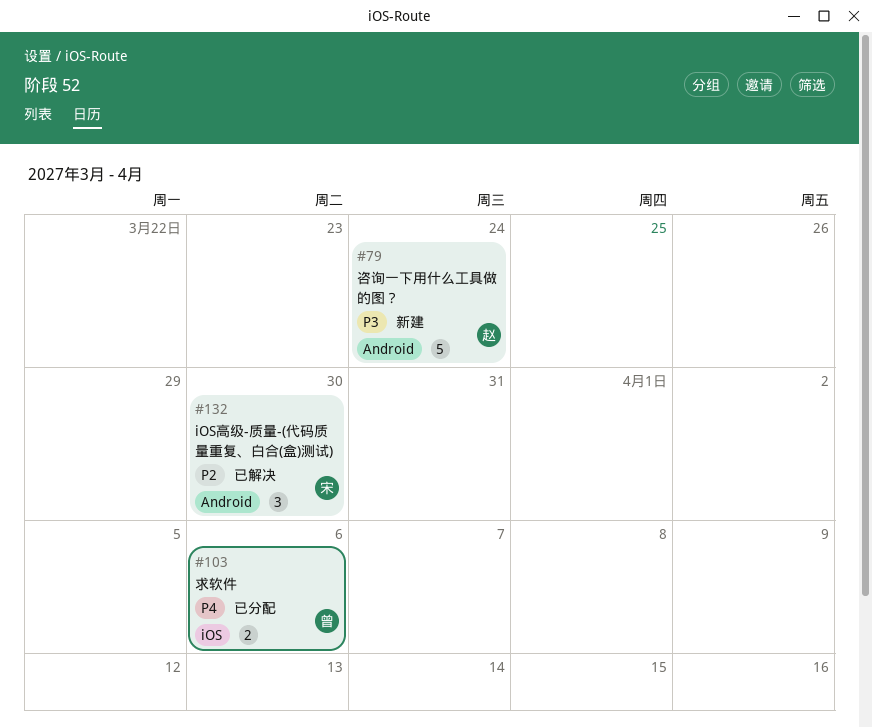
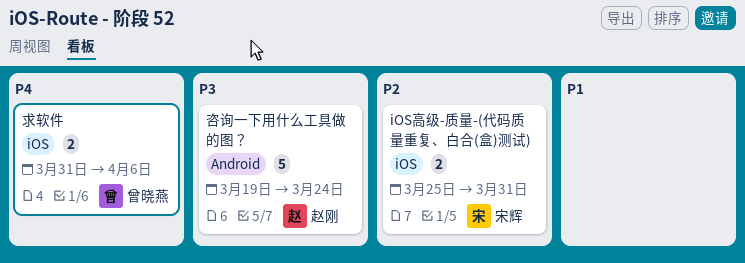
iOS高级-质量-(代码质量重复、白合(盒)测试), label: Android -> iOS
iOS高级-质量-(代码质量重复、白合(盒)测试), estimate: 3 -> 2
iOS高级-质量-(代码质量重复、白合(盒)测试), due: Mar 30 -> Mar 31

